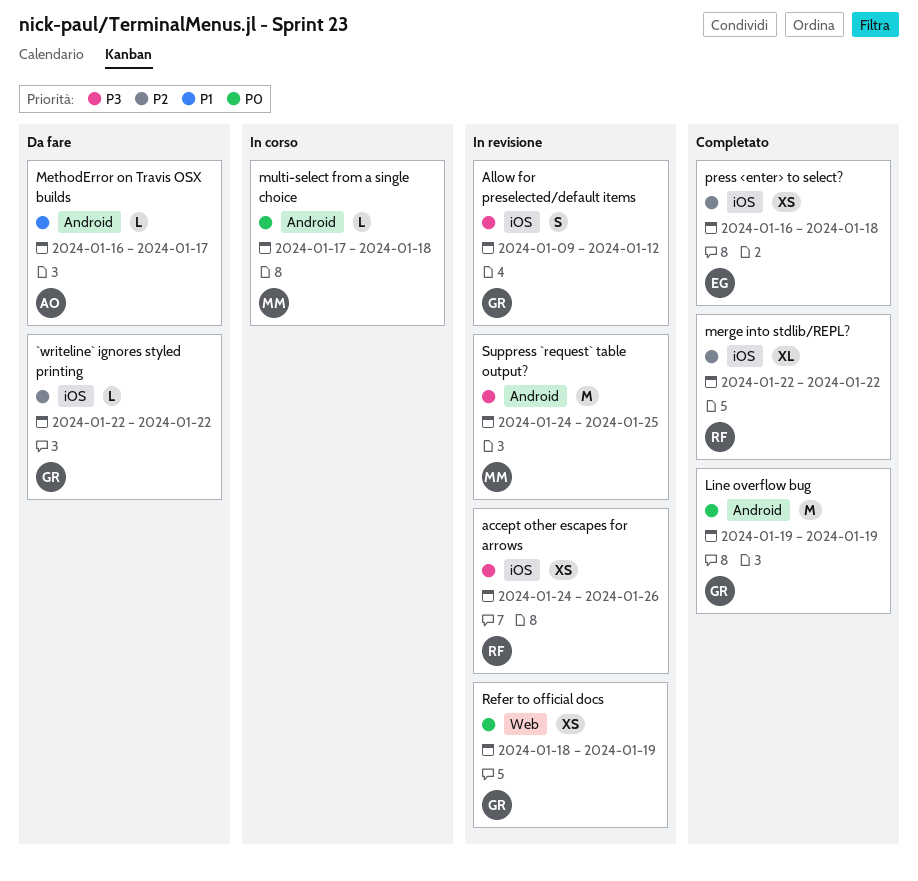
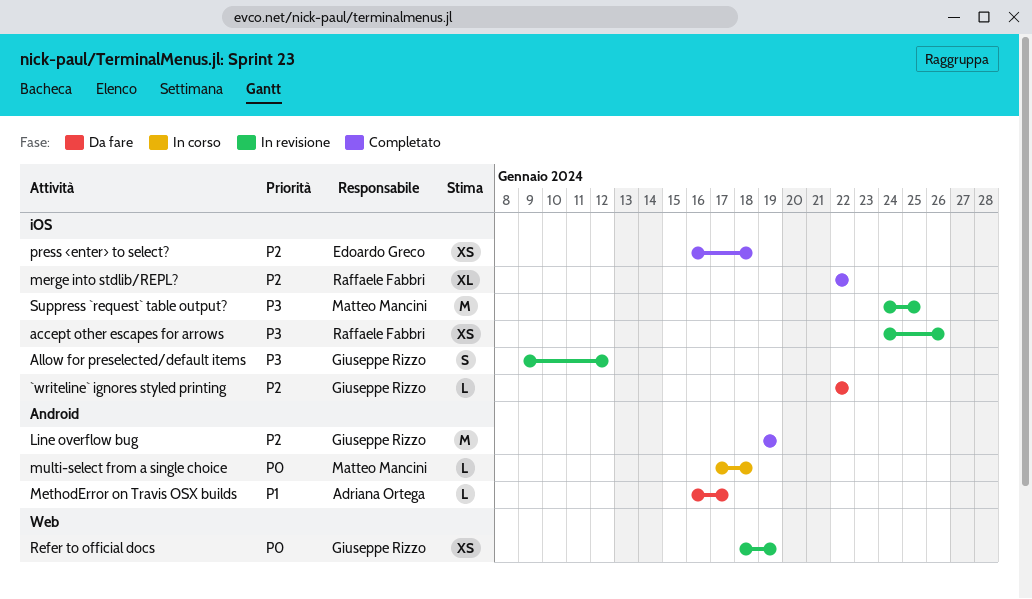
Line overflow bug, priority: P0 -> P2
Suppress `request` table output?, label: Android -> iOS

